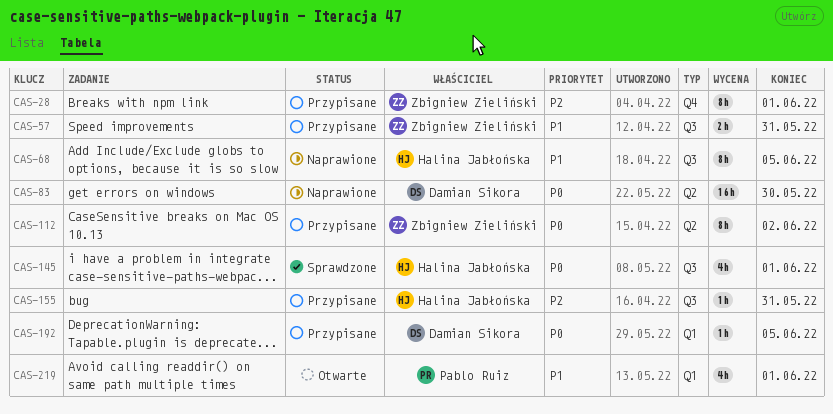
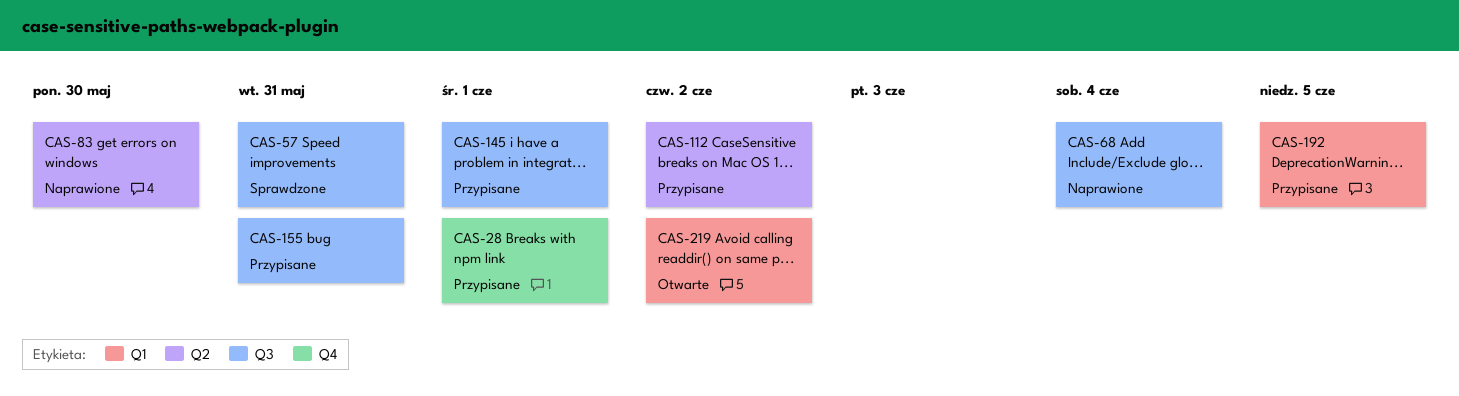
CAS-57, status: Przypisane -> Sprawdzone
CAS-68, due: Jun 5 -> Jun 4
CAS-145, status: Sprawdzone -> Przypisane
CAS-219, due: Jun 1 -> Jun 2

